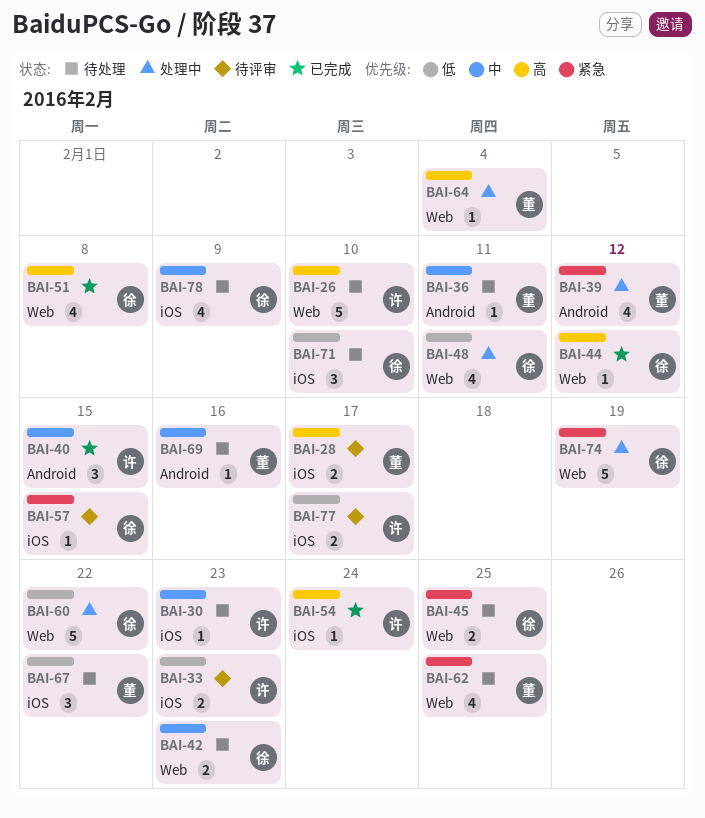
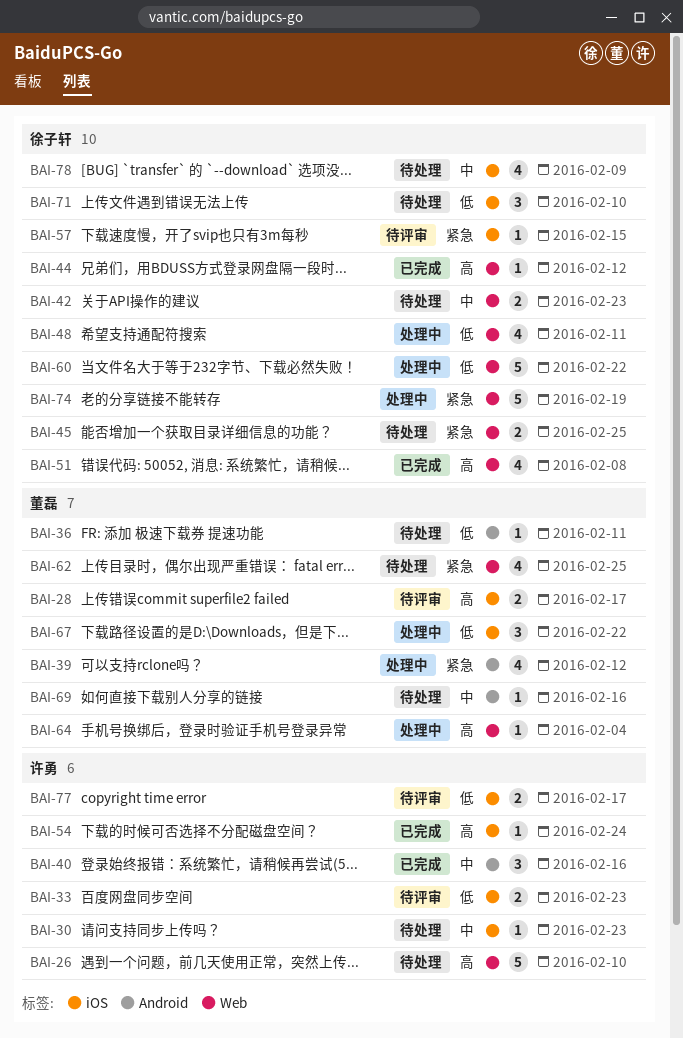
BAI-36, priority: 中 -> 低
BAI-40, due: Feb 15 -> Feb 16
BAI-67, status: 待处理 -> 处理中

